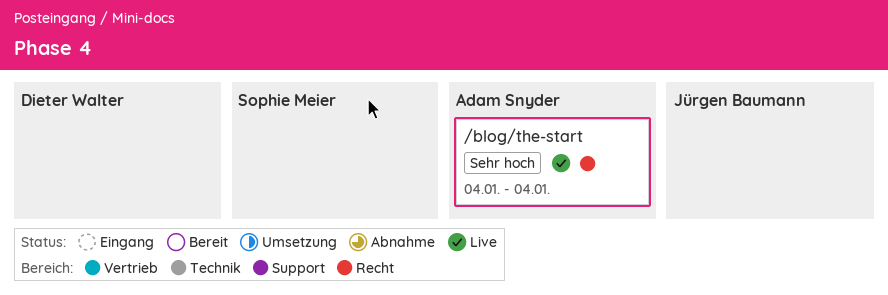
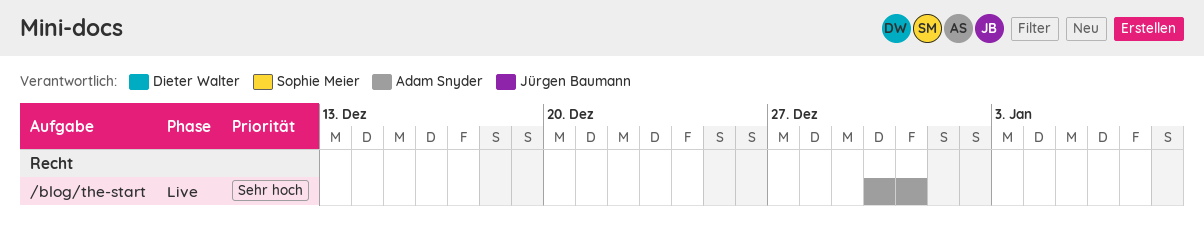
/blog/the-start, start: Jan 4 -> Dec 30
/blog/the-start, due: Jan 4 -> Dec 31

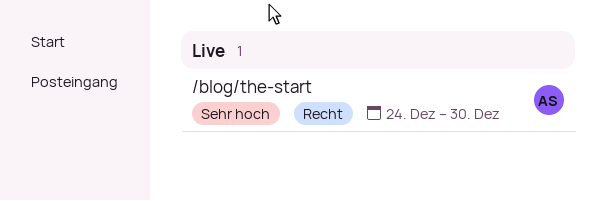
/blog/the-start, start: Dec 30 -> Dec 24
/blog/the-start, due: Dec 31 -> Dec 30

